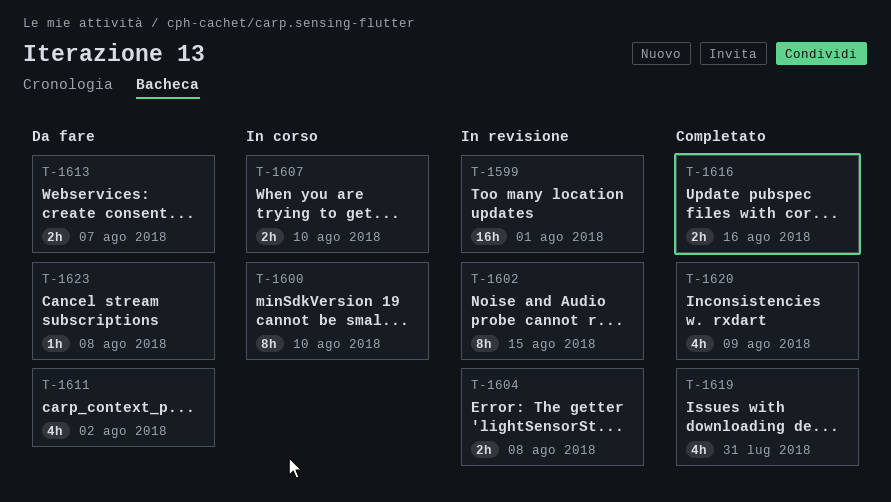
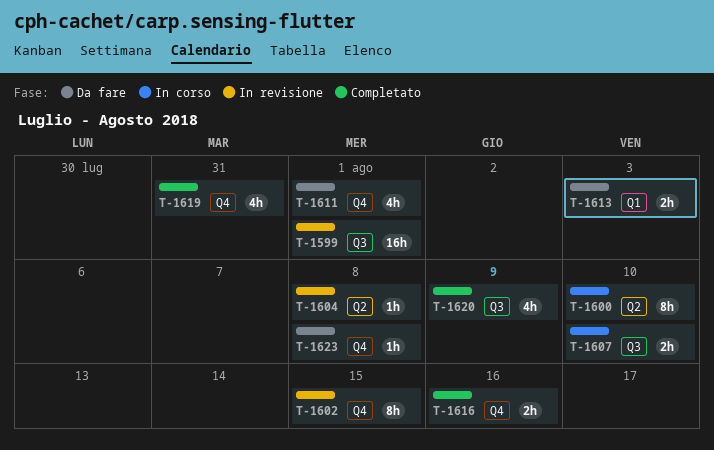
T-1604, estimate: 2h -> 1h
T-1611, due: Aug 2 -> Aug 1
T-1613, due: Aug 7 -> Aug 3

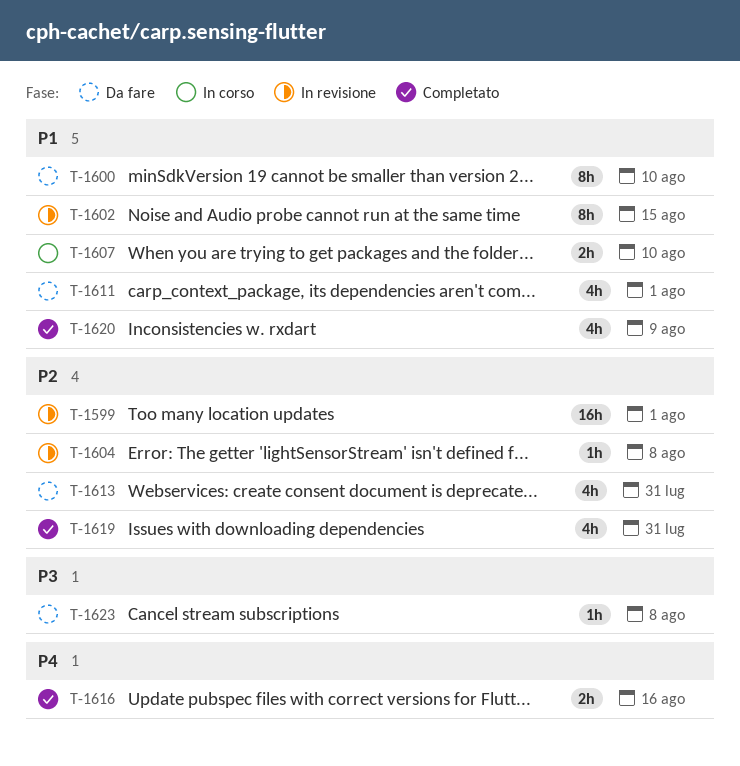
T-1600, status: In corso -> Da fare
T-1613, estimate: 2h -> 4h
T-1613, due: Aug 3 -> Jul 31

